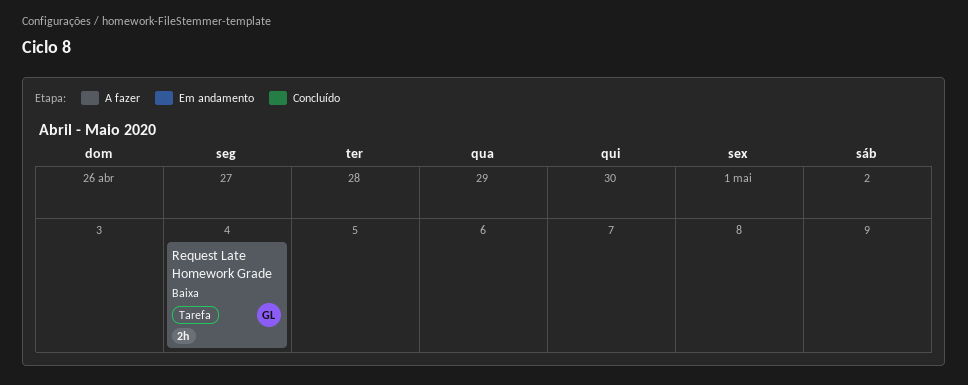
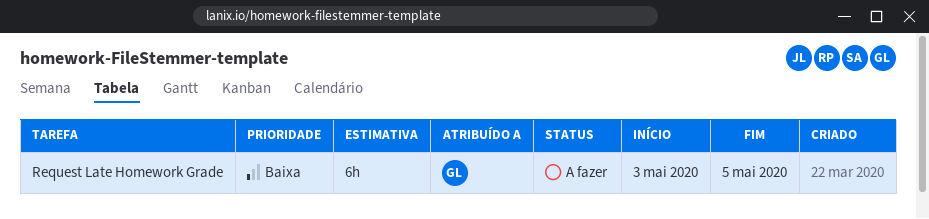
Request Late Homework Grade, estimate: 2h -> 6h
Request Late Homework Grade, due: May 4 -> May 5

